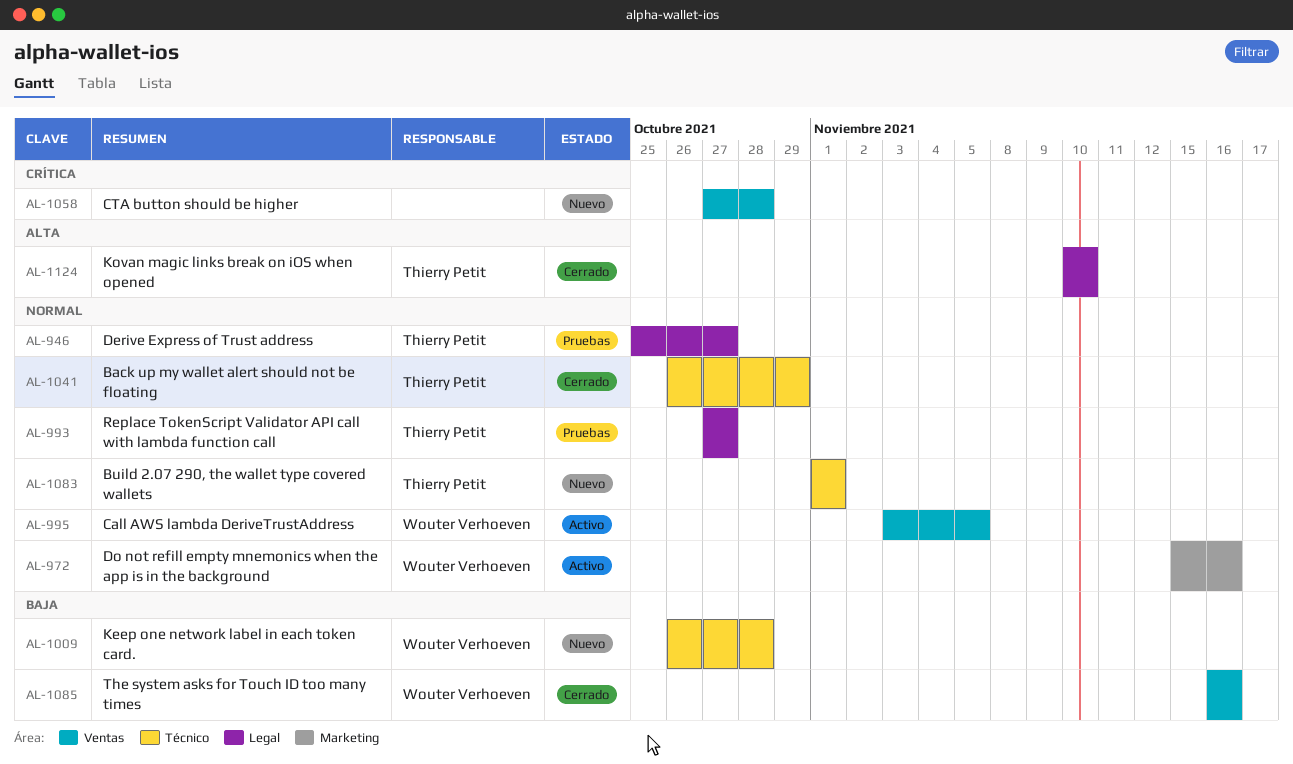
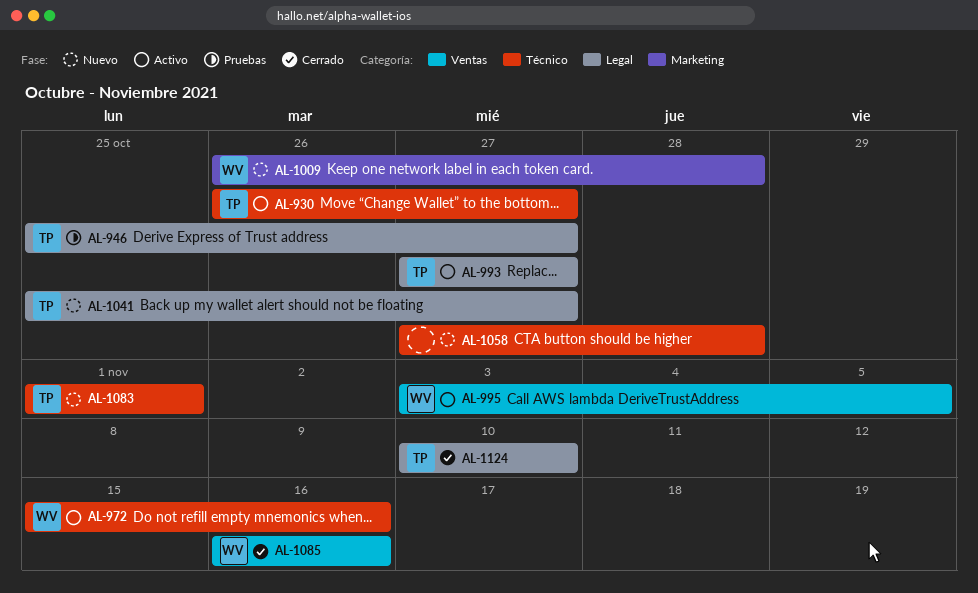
AL-930: none -> present
AL-972, label: Marketing -> Técnico
AL-993, status: Pruebas -> Activo
AL-1009, label: Técnico -> Marketing
AL-1041, status: Cerrado -> Nuevo
AL-1041, label: Técnico -> Legal
AL-1041, start: Oct 26 -> Oct 25
AL-1041, due: Oct 29 -> Oct 27
AL-1058, label: Ventas -> Técnico

